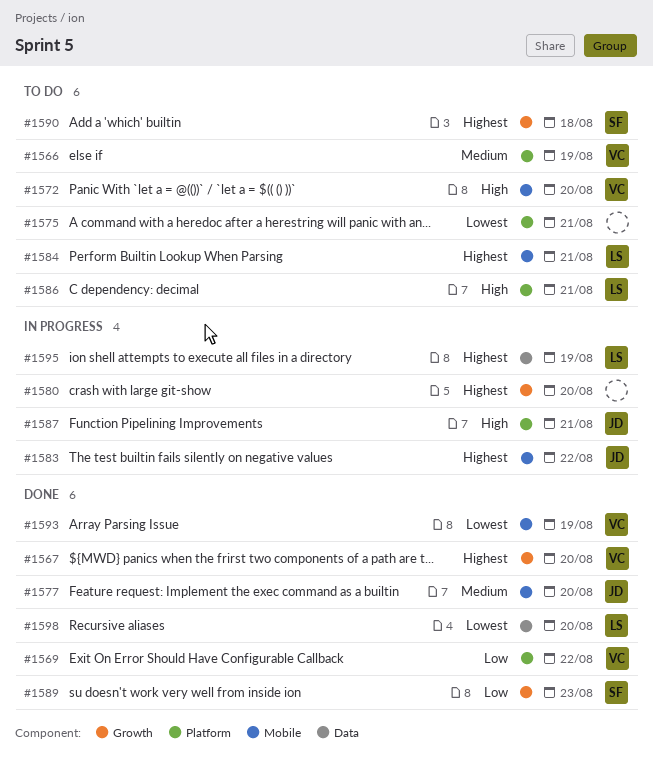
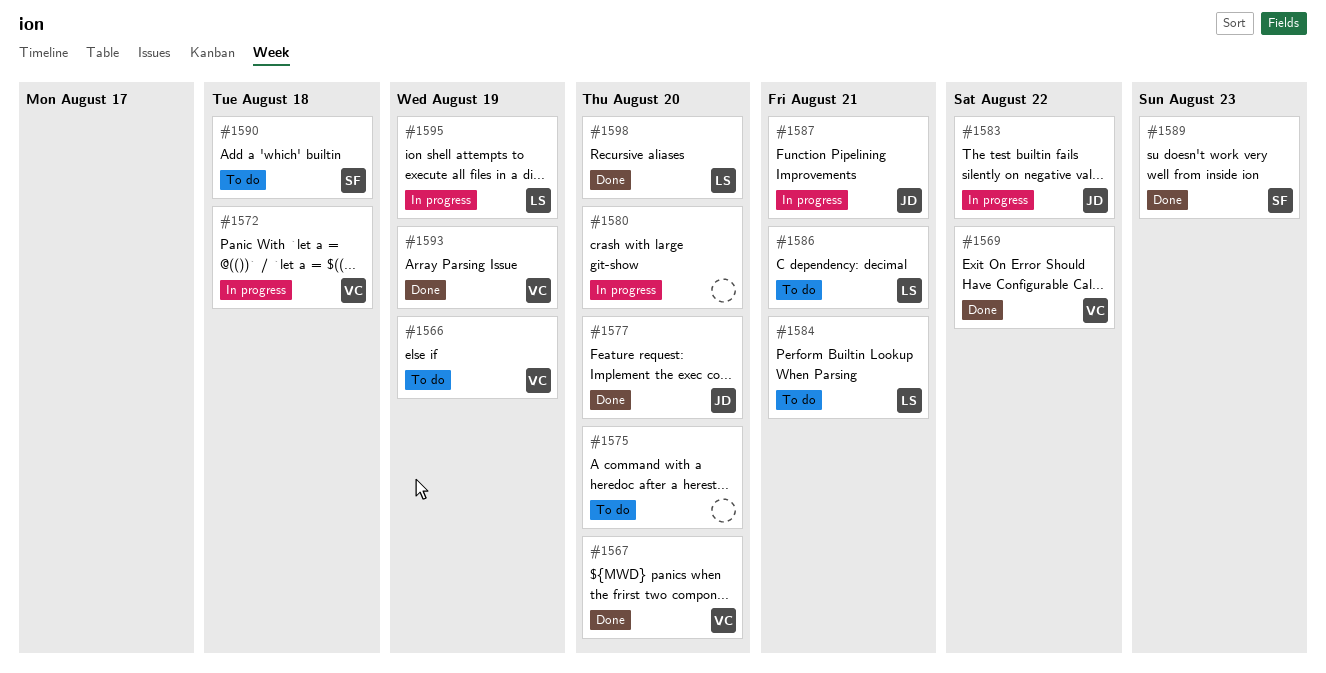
#1572, status: To do -> In progress
#1572, due: Aug 20 -> Aug 18
#1575, due: Aug 21 -> Aug 20

